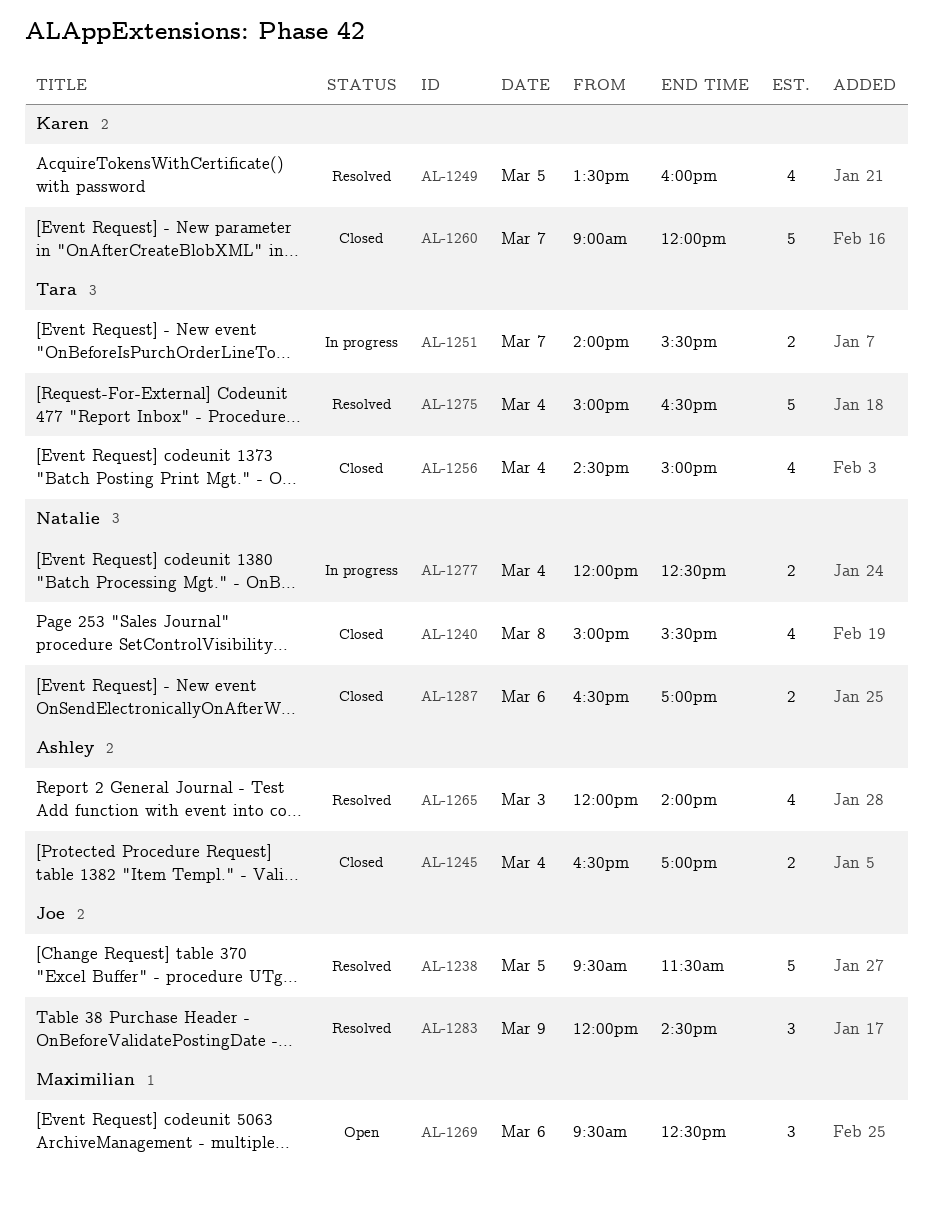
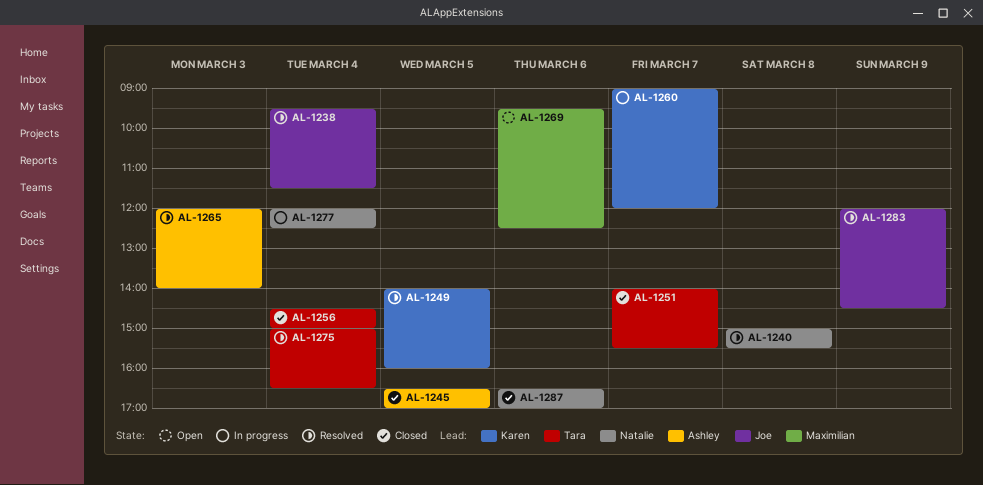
AL-1238, day: Mar 5 -> Mar 4
AL-1240, status: Closed -> Resolved
AL-1245, day: Mar 4 -> Mar 5
AL-1249, begins: 13:30 -> 14:00
AL-1251, status: In progress -> Closed
AL-1260, status: Closed -> In progress

